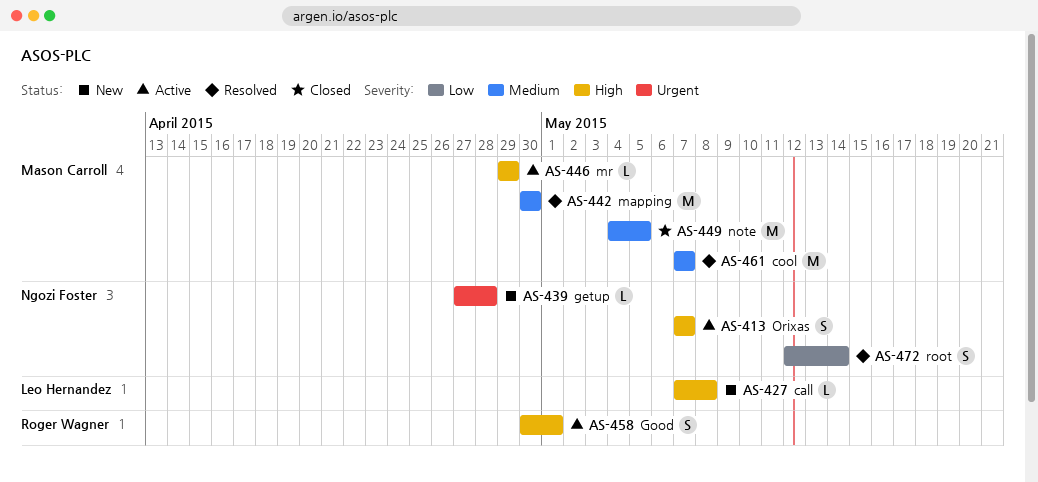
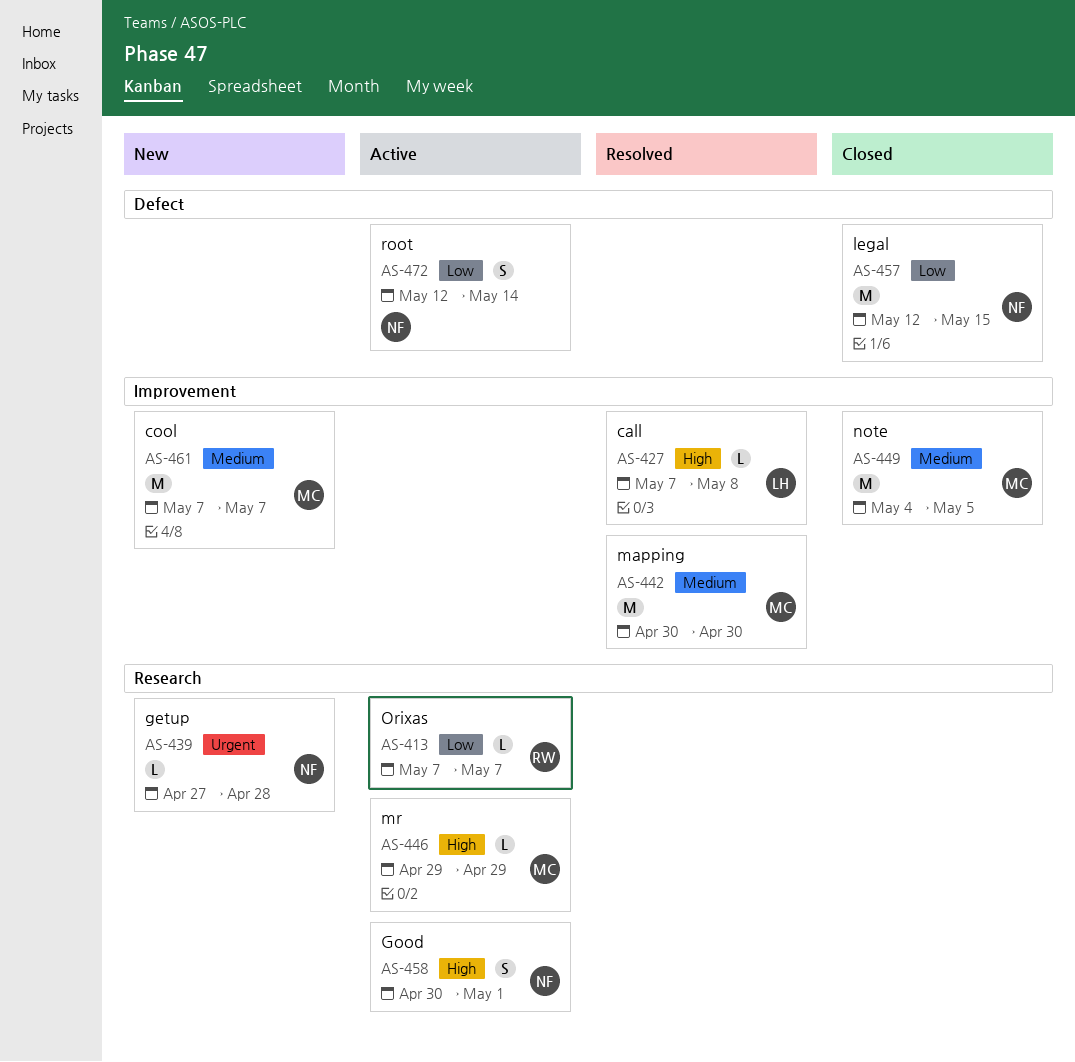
AS-413, owner: Ngozi Foster -> Roger Wagner
AS-413, priority: High -> Low
AS-413, estimate: S -> L
AS-427, status: New -> Resolved
AS-457: none -> present
AS-458, owner: Roger Wagner -> Ngozi Foster
AS-461, status: Resolved -> New
AS-472, status: Resolved -> Active

